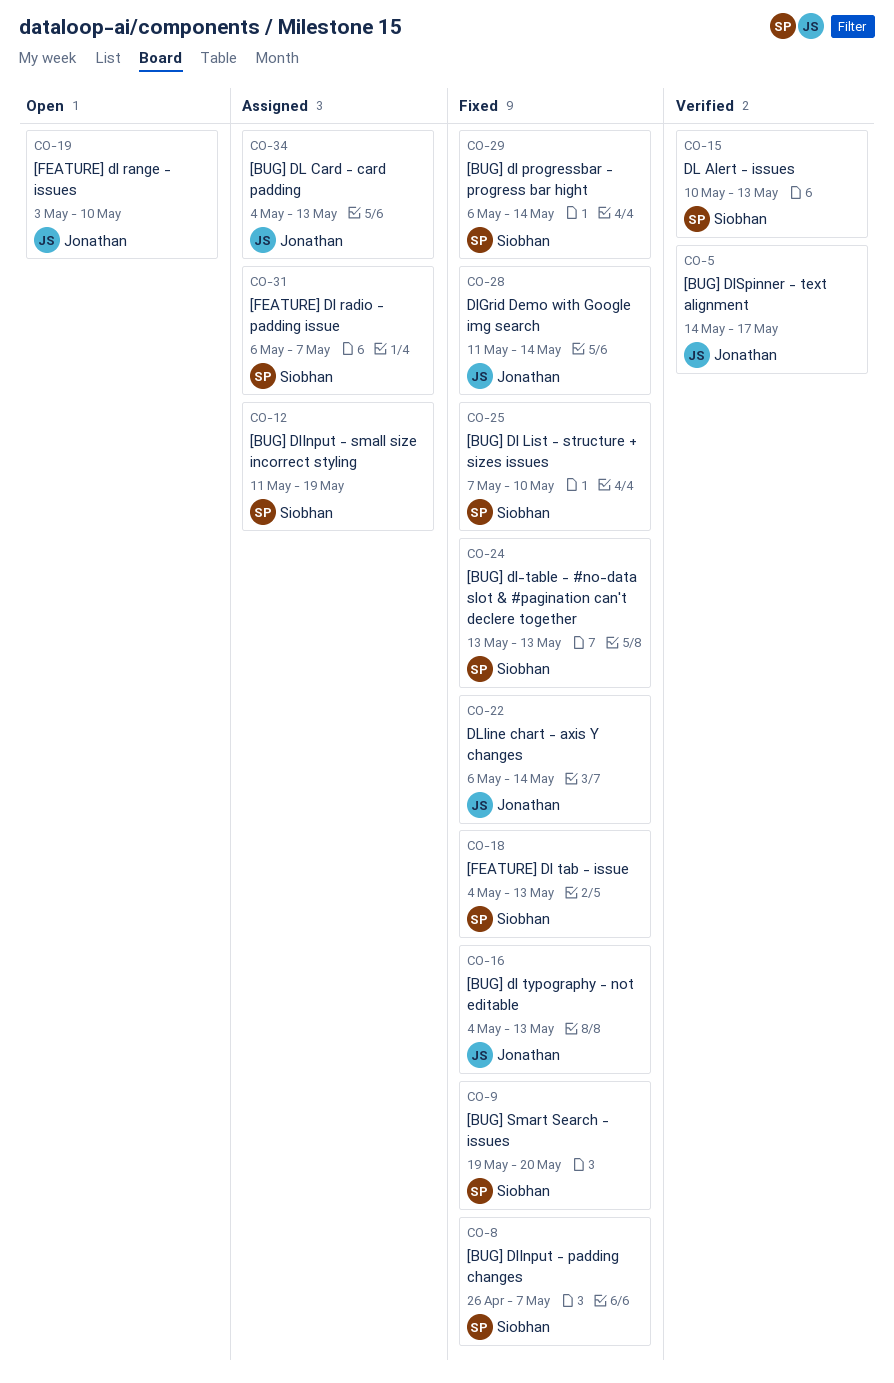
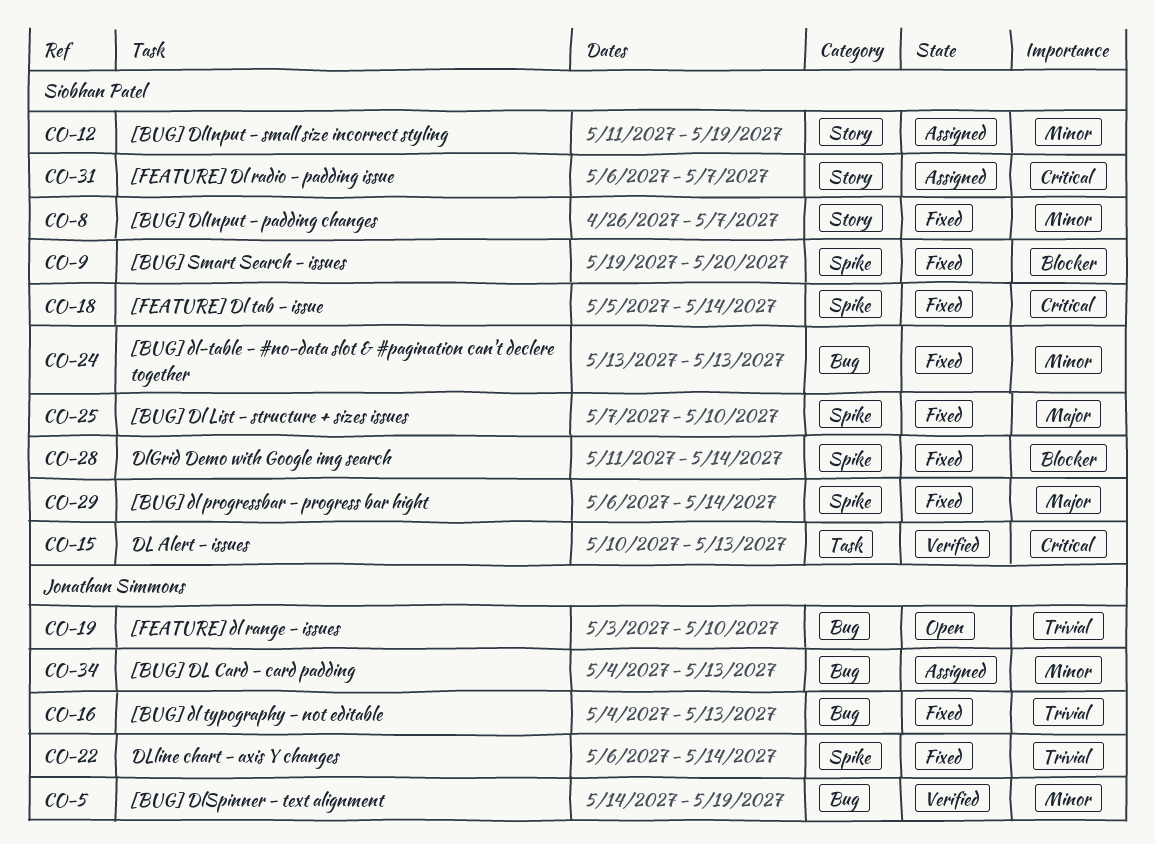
CO-5, due: May 17 -> May 19
CO-18, start: May 4 -> May 5
CO-18, due: May 13 -> May 14
CO-28, owner: Jonathan Simmons -> Siobhan Patel

